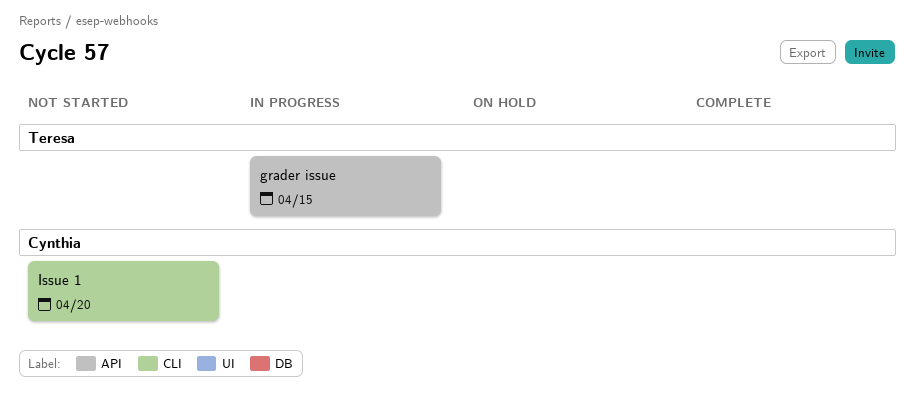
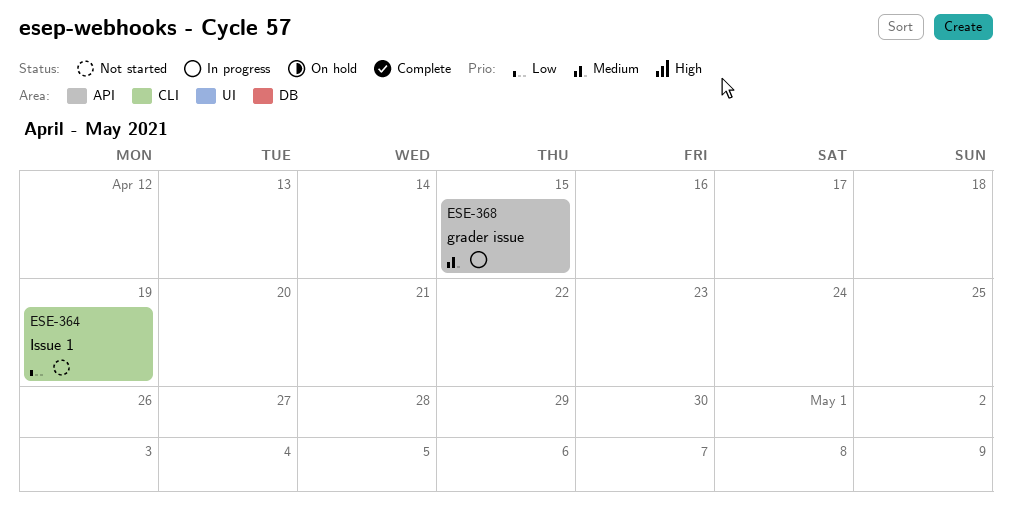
Issue 1, due: Apr 20 -> Apr 19

